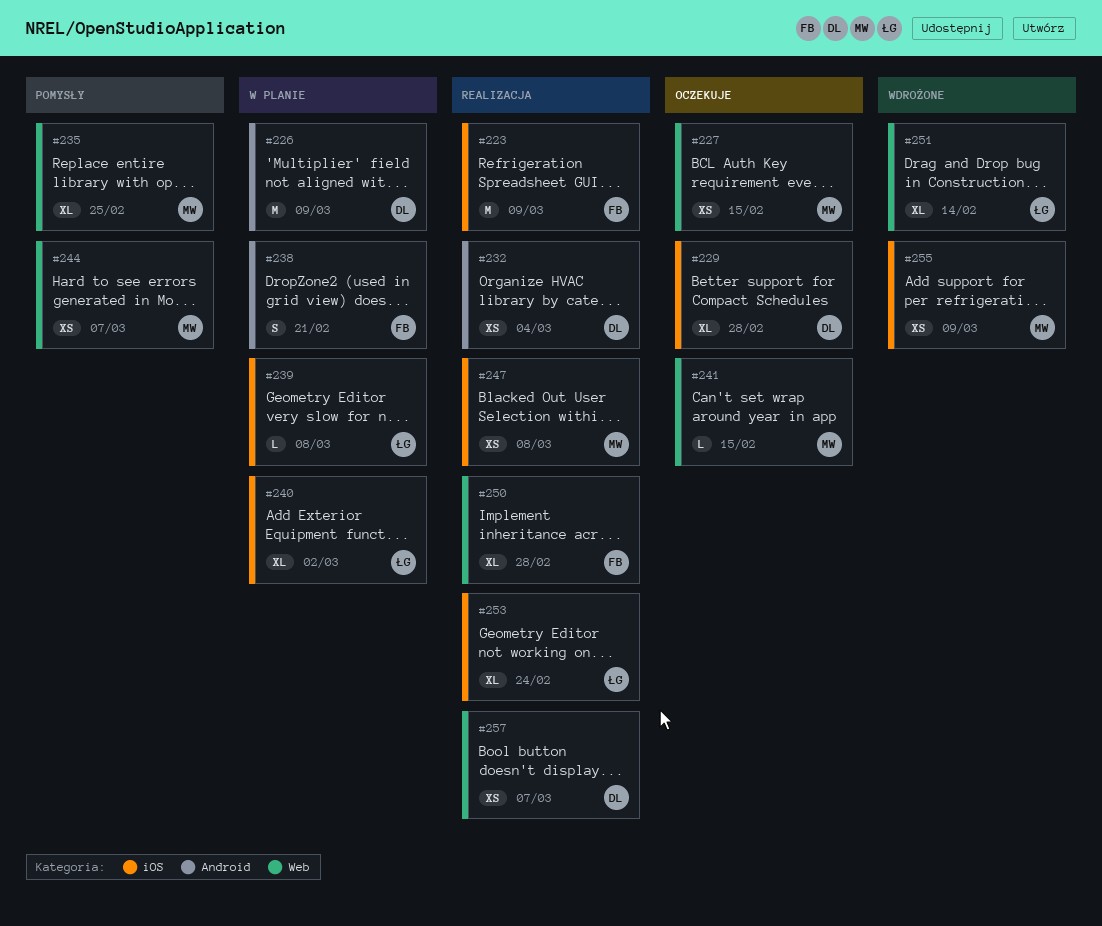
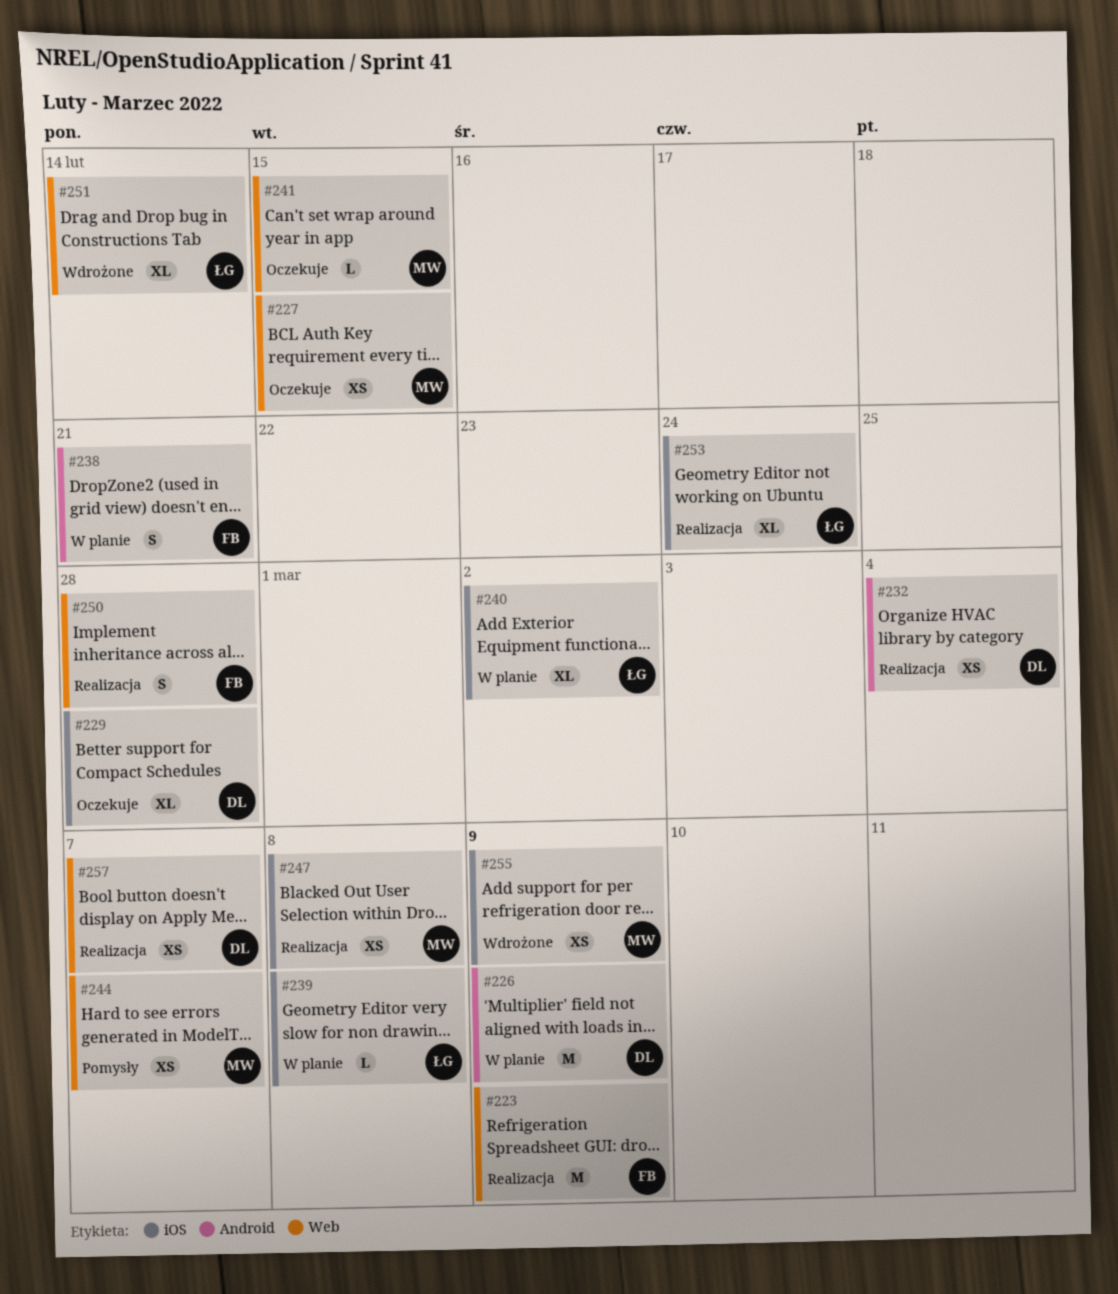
#223, label: iOS -> Web
#235: present -> none
#250, estimate: XL -> S

